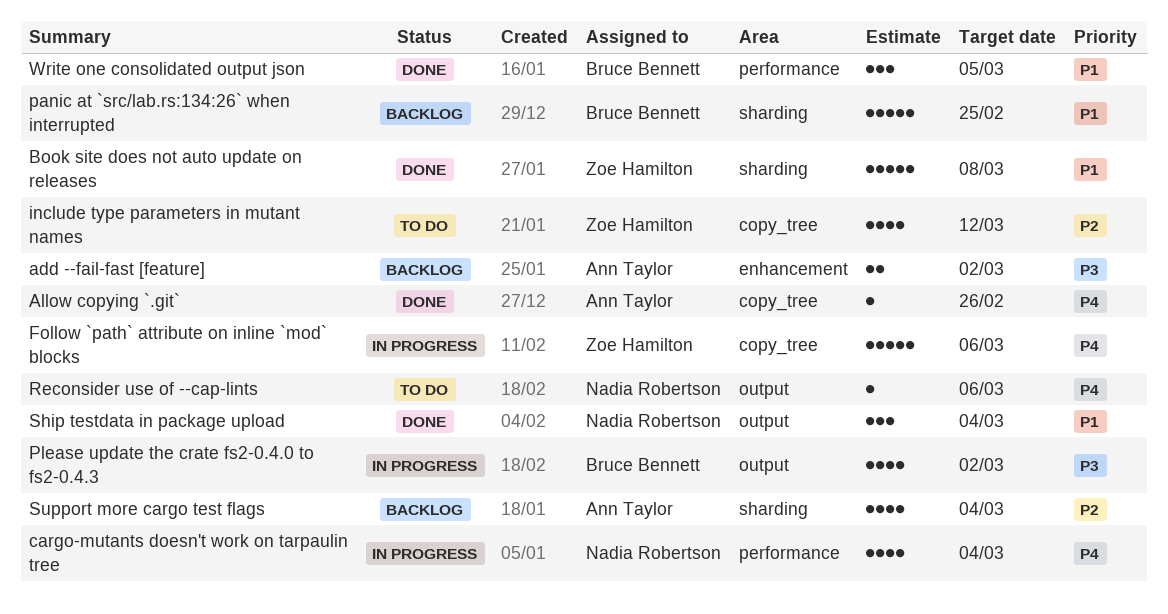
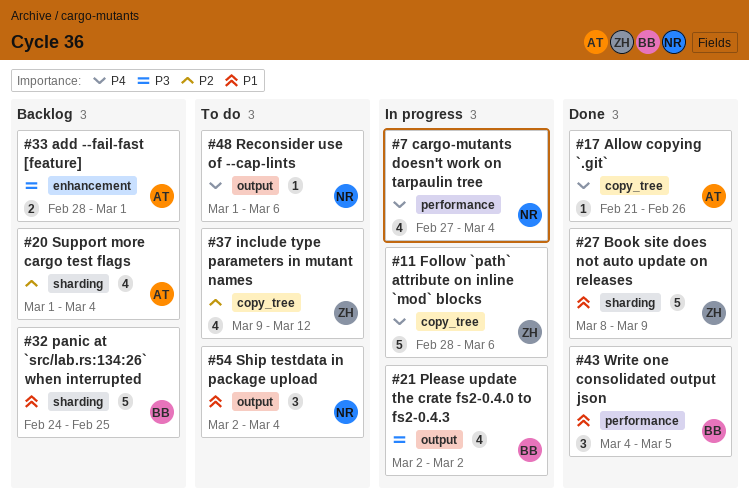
add --fail-fast [feature], due: Mar 2 -> Mar 1
Book site does not auto update on releases, due: Mar 8 -> Mar 9
Ship testdata in package upload, status: Done -> To do

